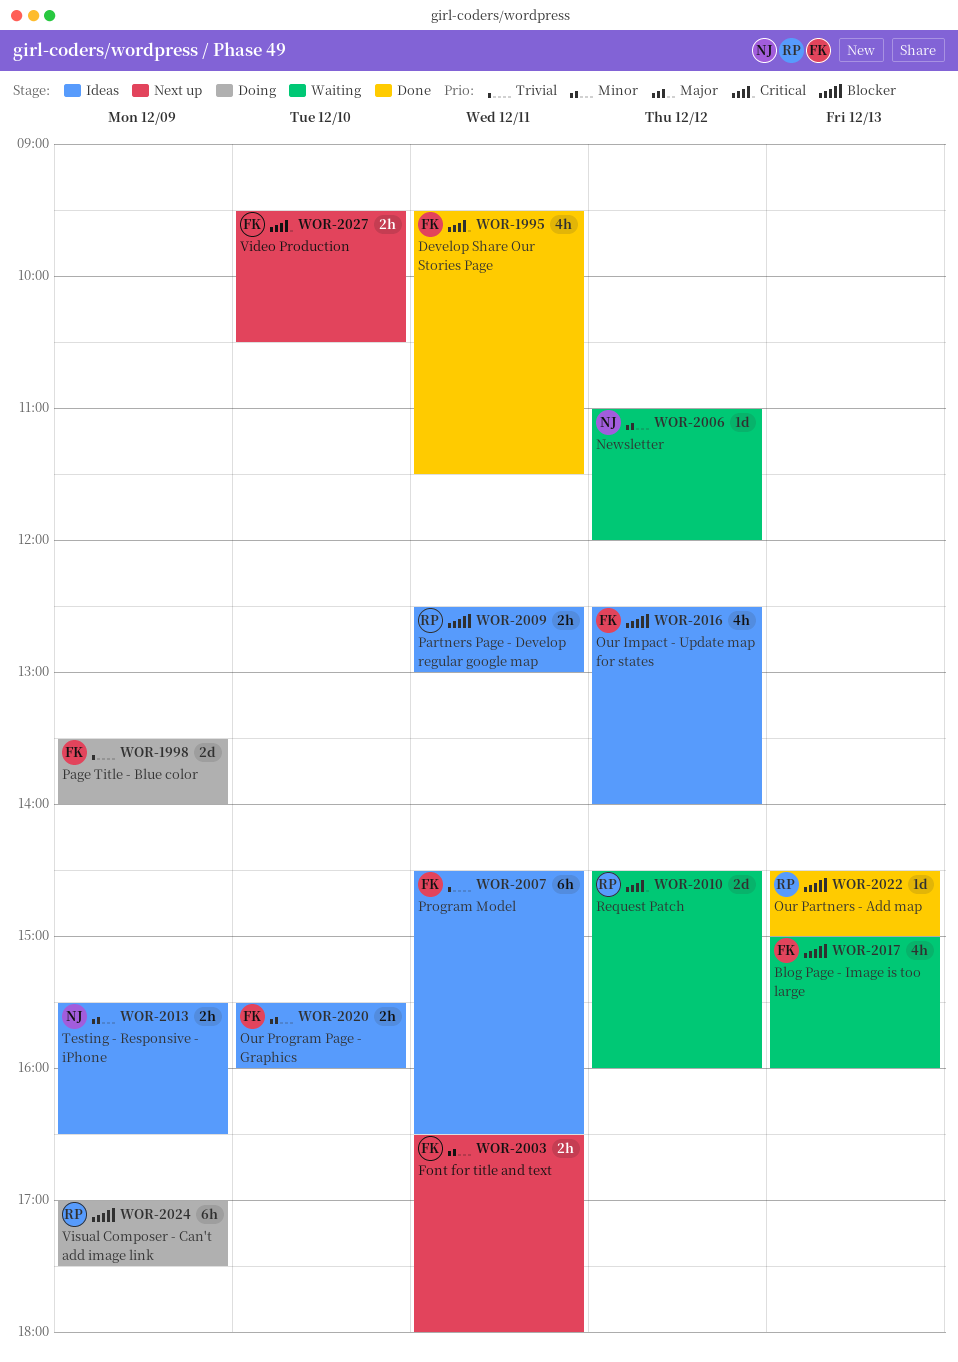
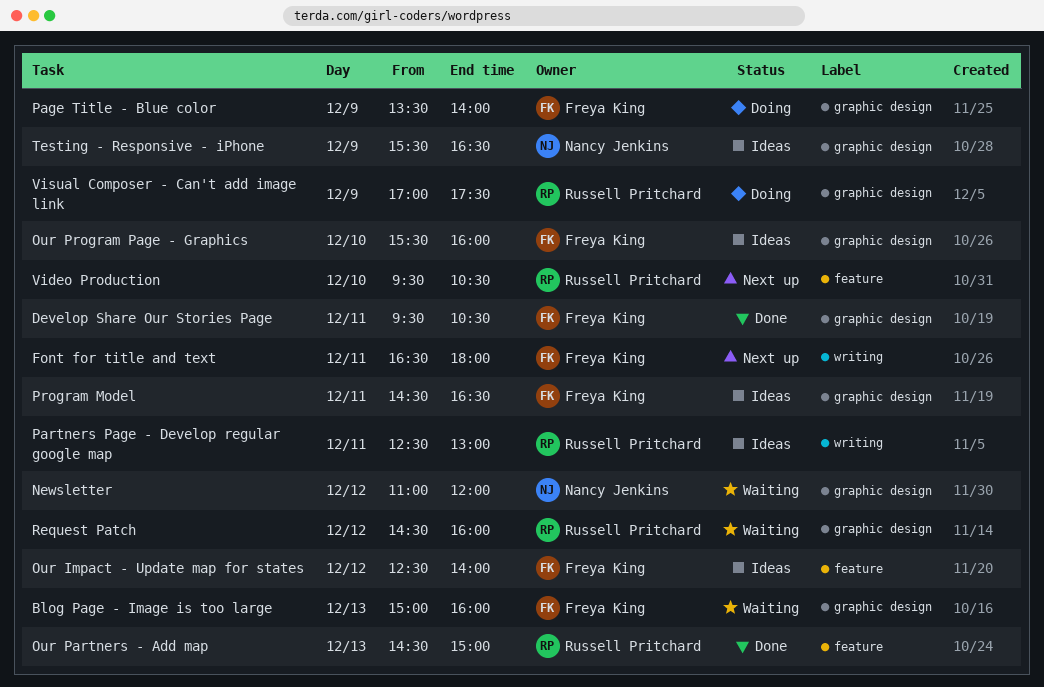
Develop Share Our Stories Page, ends: 11:30 -> 10:30
Video Production, owner: Freya King -> Russell Pritchard

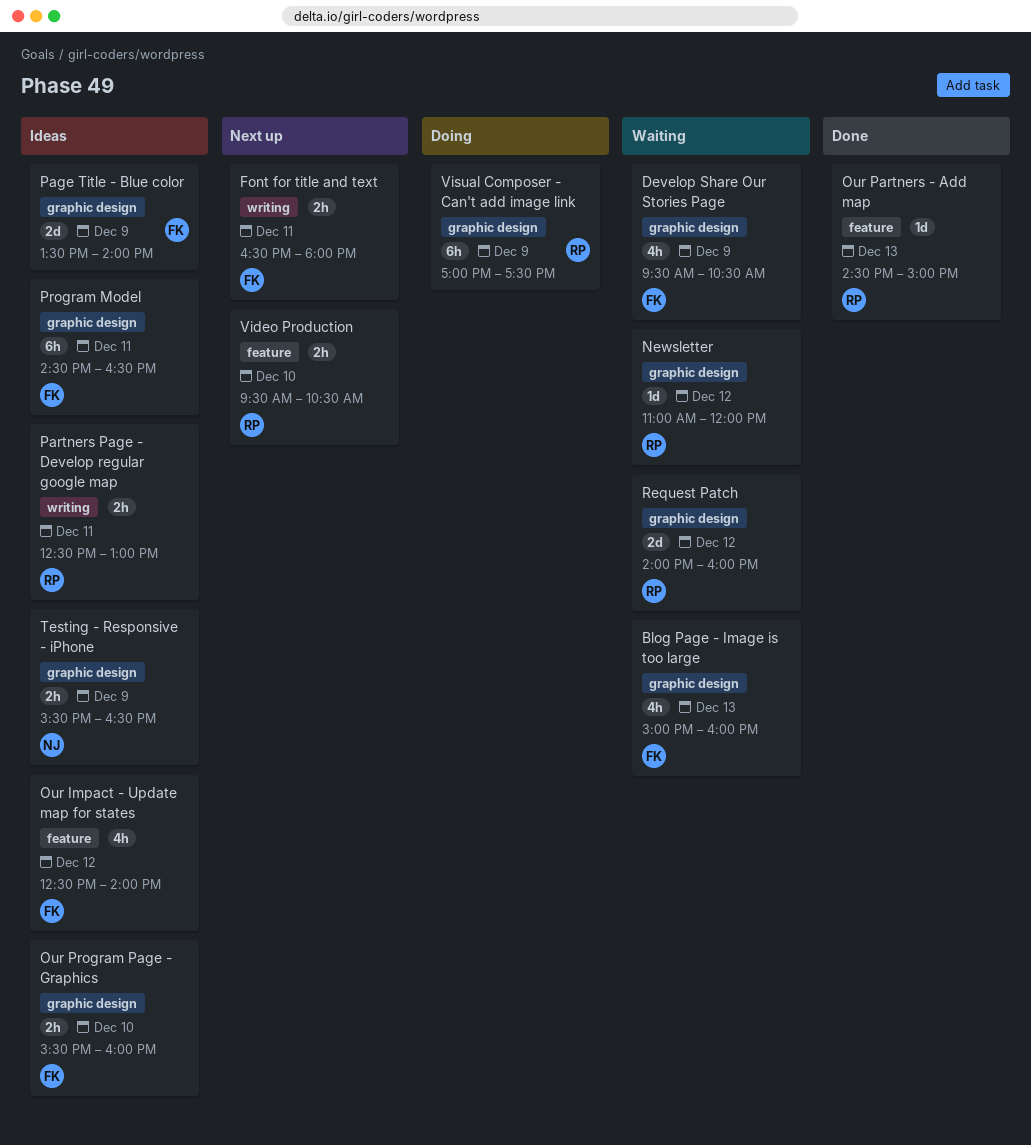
Develop Share Our Stories Page, status: Done -> Waiting
Develop Share Our Stories Page, day: Dec 11 -> Dec 9
Newsletter, owner: Nancy Jenkins -> Russell Pritchard
Page Title - Blue color, status: Doing -> Ideas
Request Patch, begins: 14:30 -> 14:00

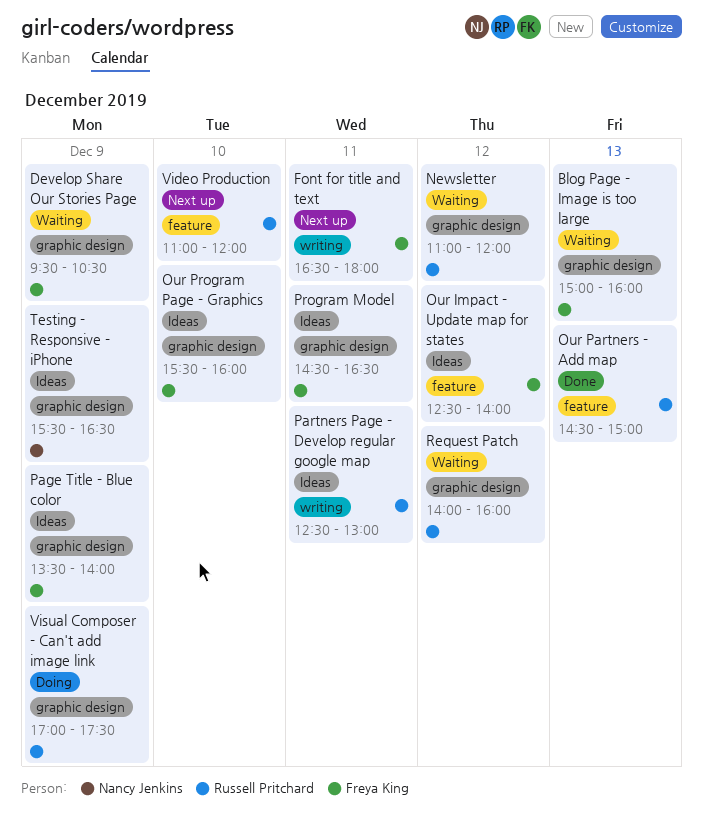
Video Production, begins: 09:30 -> 11:00
Video Production, ends: 10:30 -> 12:00

